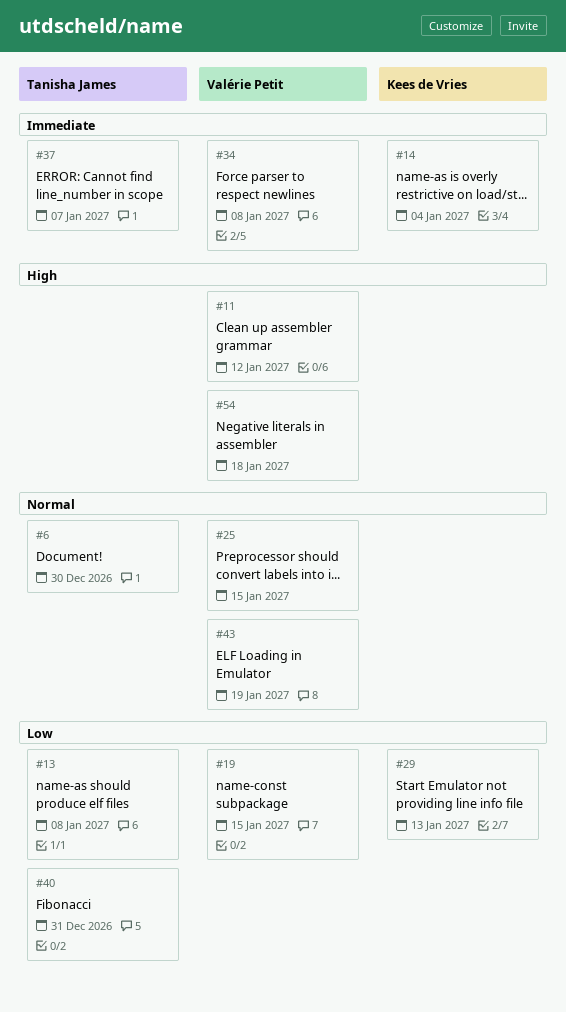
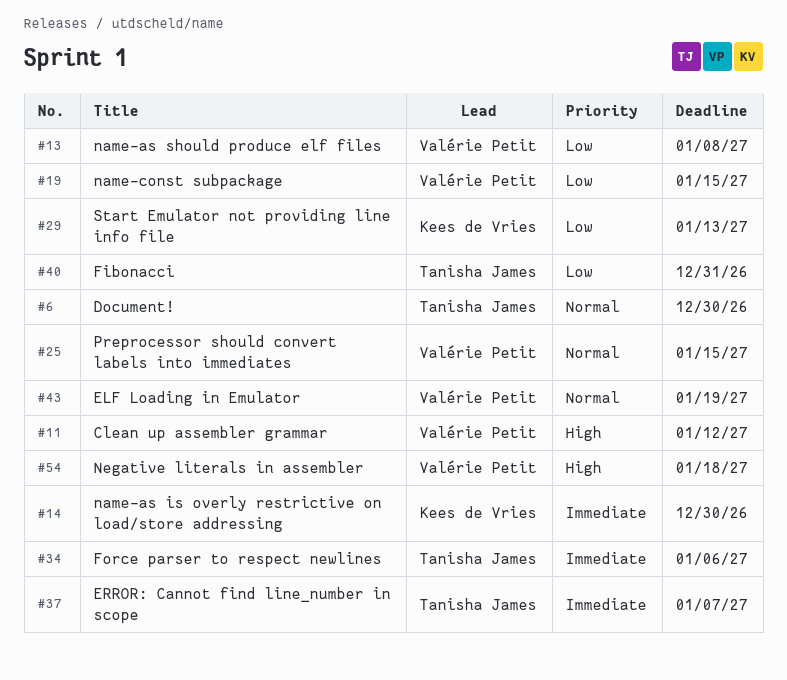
#13, owner: Tanisha James -> Valérie Petit
#14, due: Jan 4 -> Dec 30
#34, owner: Valérie Petit -> Tanisha James
#34, due: Jan 8 -> Jan 6

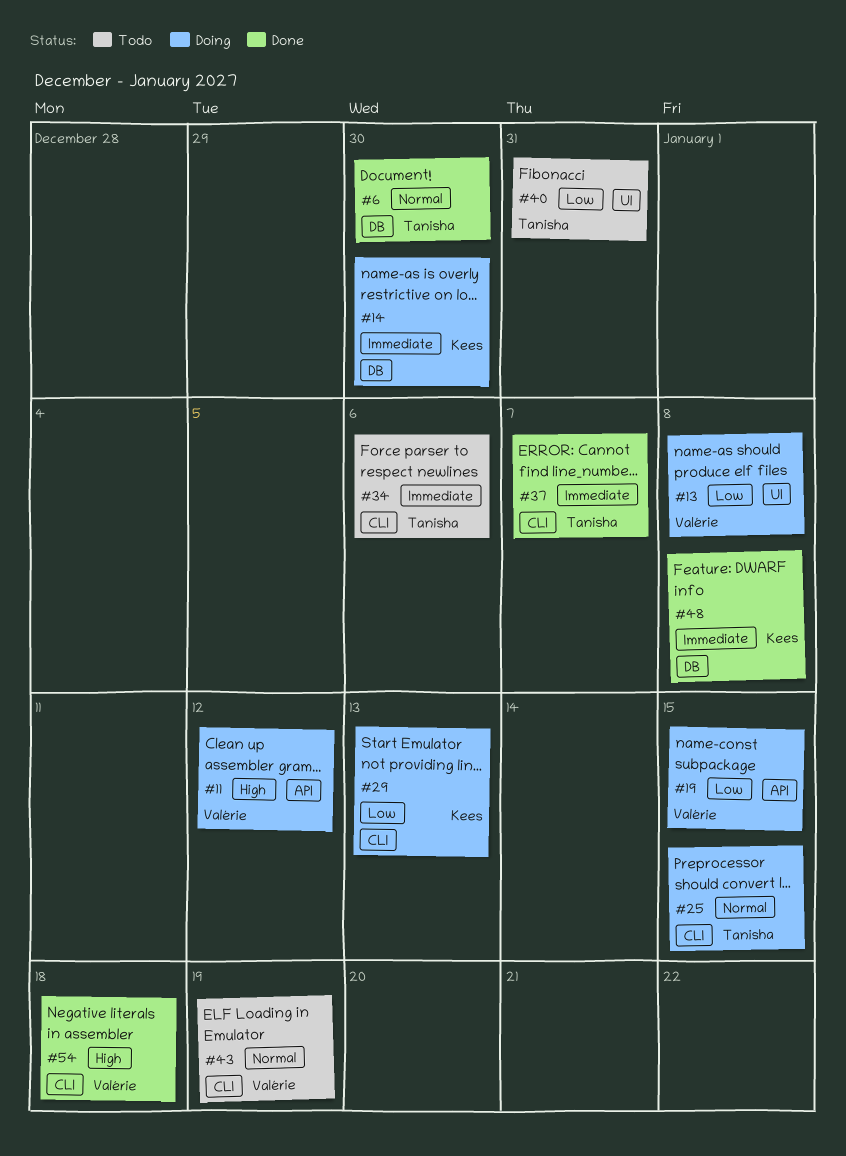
#25, owner: Valérie Petit -> Tanisha James
#48: none -> present

